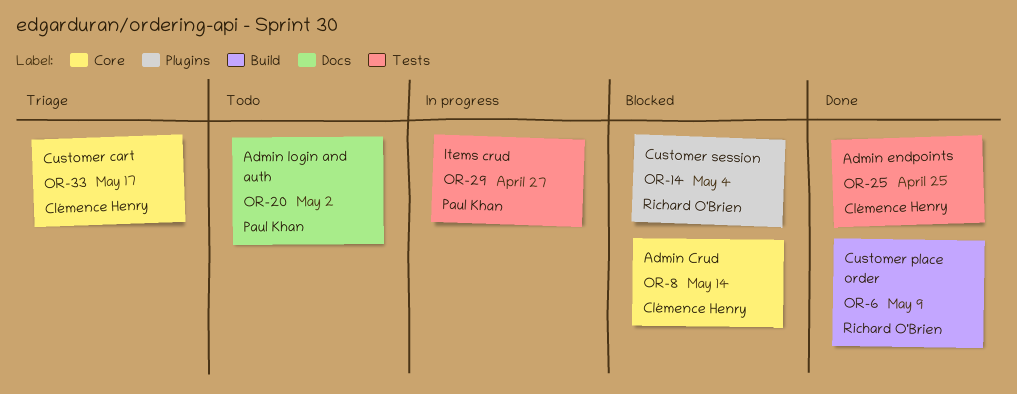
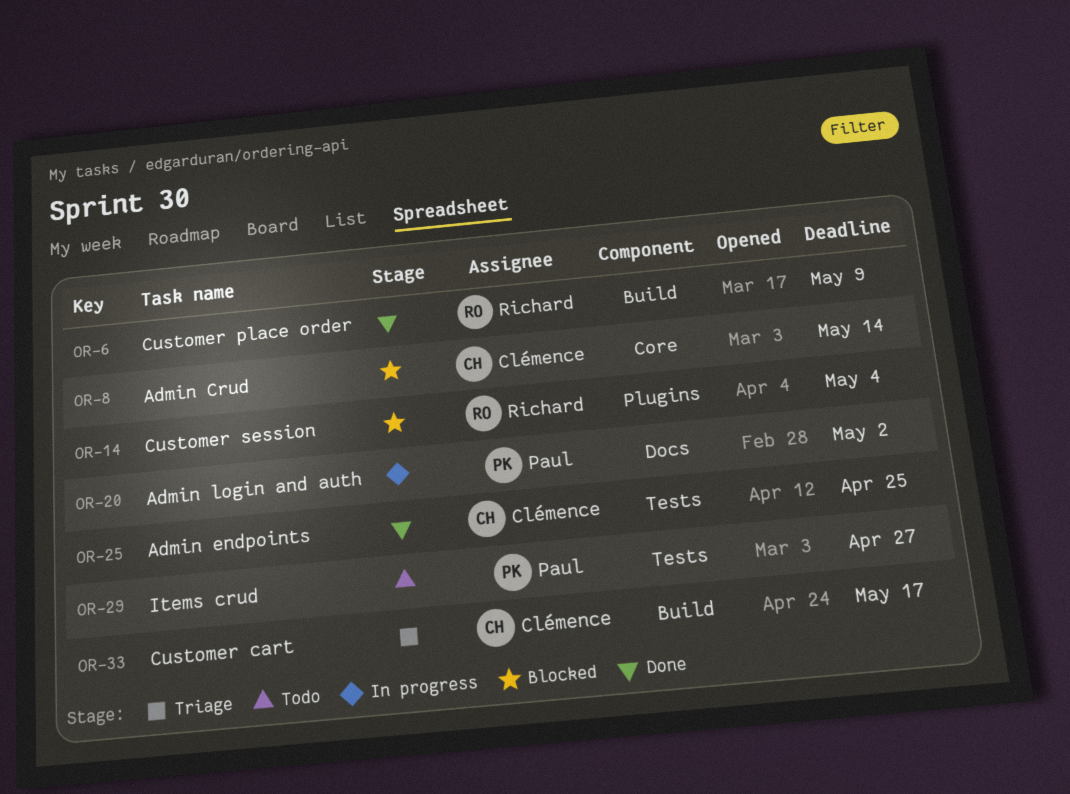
OR-20, status: Todo -> In progress
OR-29, status: In progress -> Todo
OR-33, label: Core -> Build

